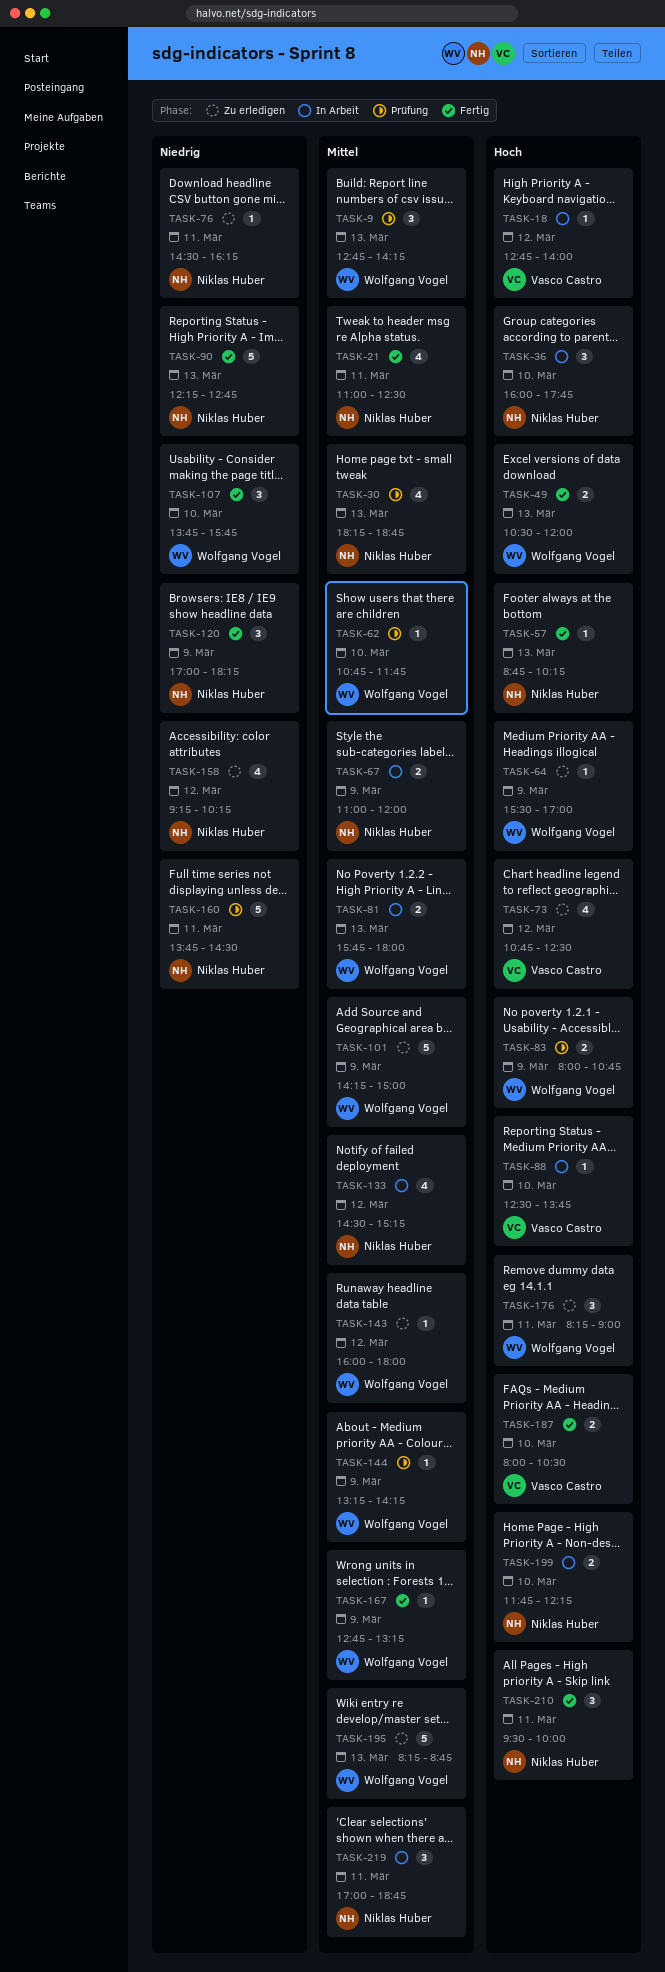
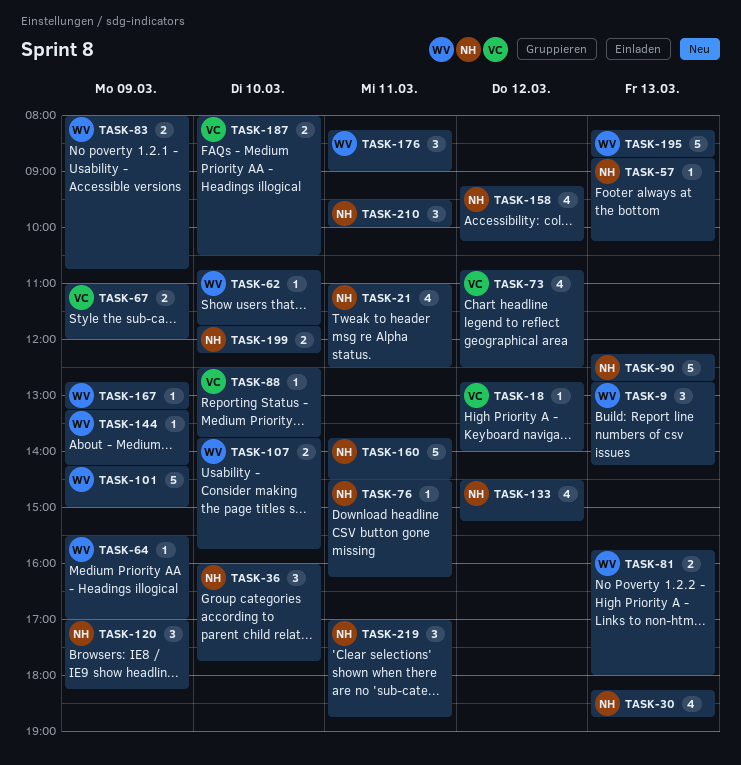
TASK-49: present -> none
TASK-67, owner: Niklas Huber -> Vasco Castro
TASK-107, estimate: 3 -> 2
TASK-143: present -> none

